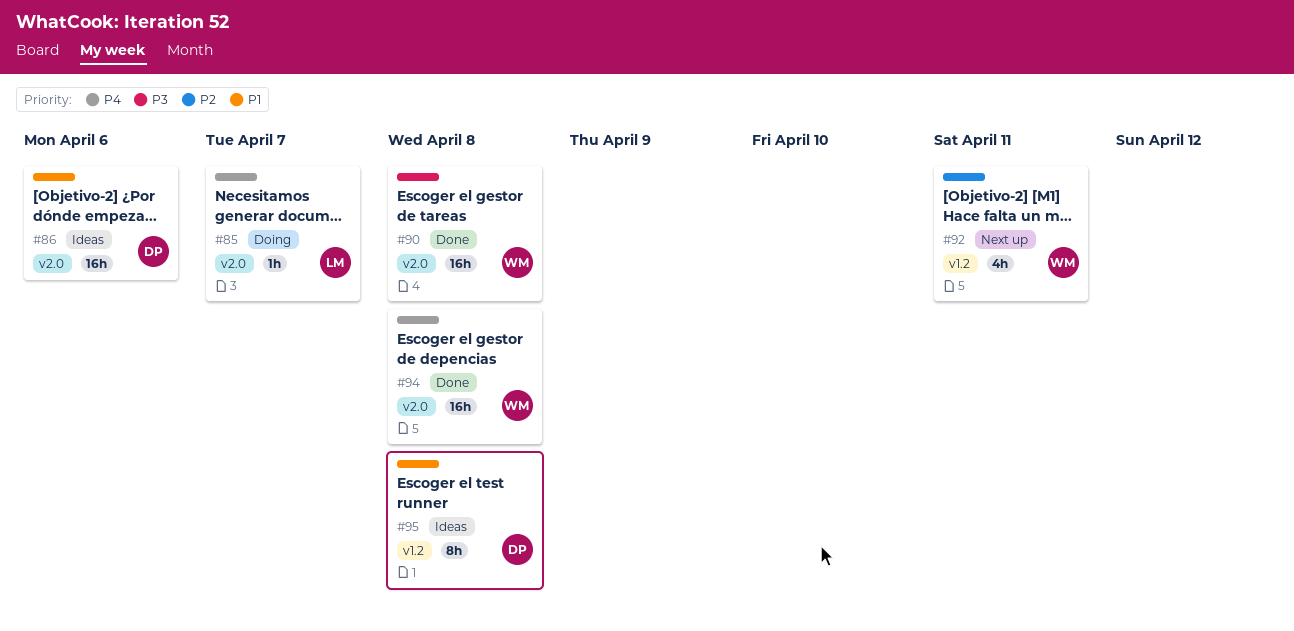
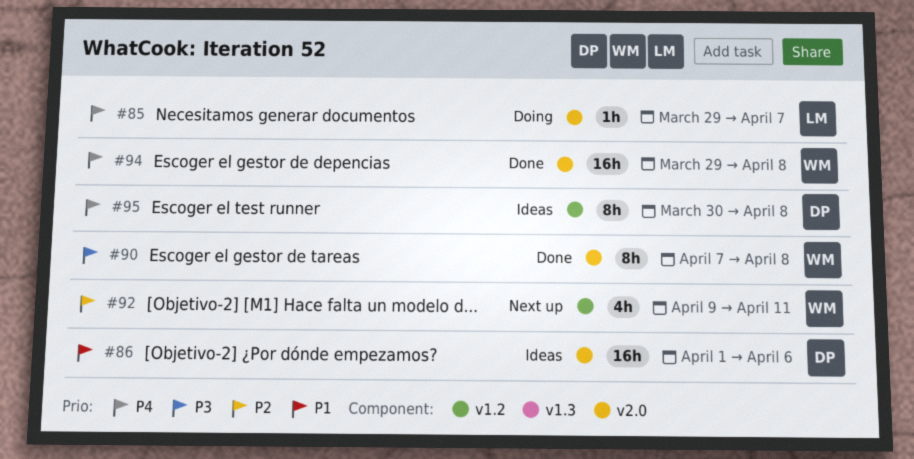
#90, estimate: 16h -> 8h
#95, priority: P1 -> P4

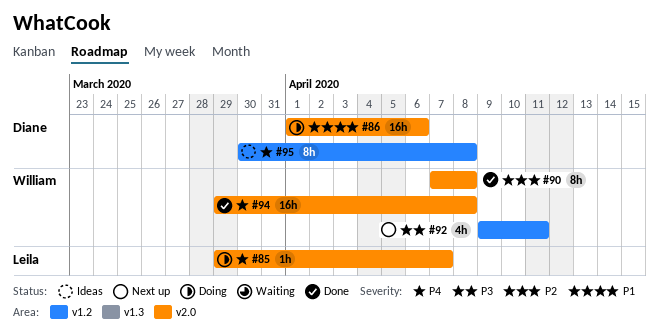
#86, status: Ideas -> Doing
#90, priority: P3 -> P2
#92, priority: P2 -> P3

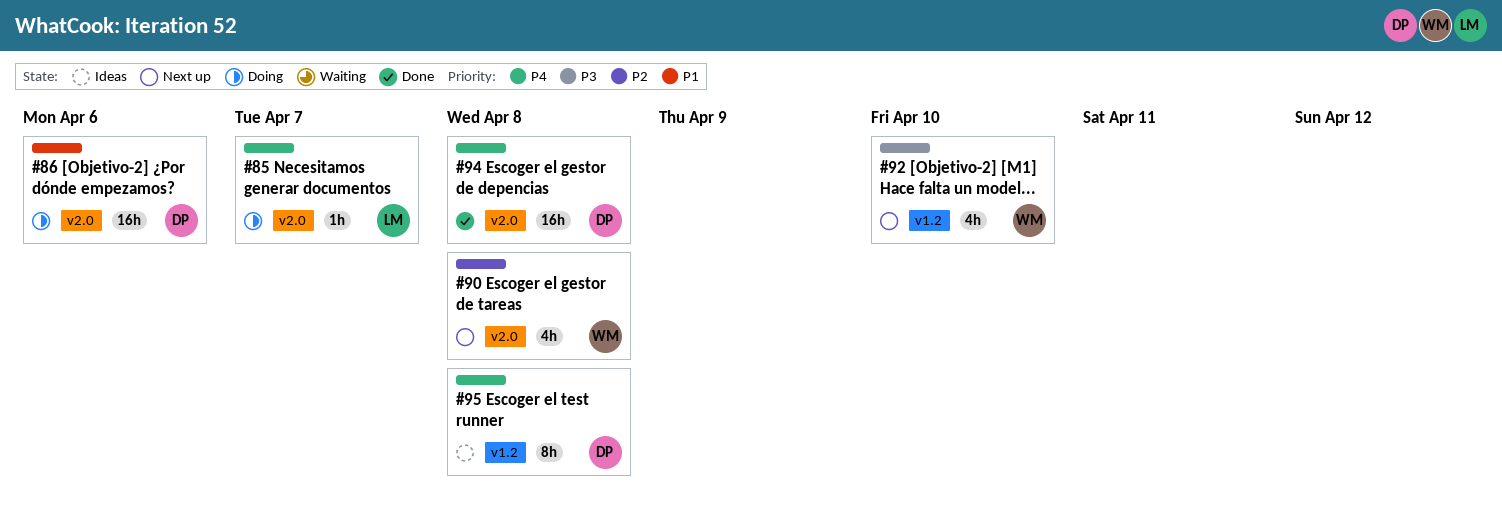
#90, status: Done -> Next up
#90, estimate: 8h -> 4h
#92, due: Apr 11 -> Apr 10
#94, owner: William -> Diane

